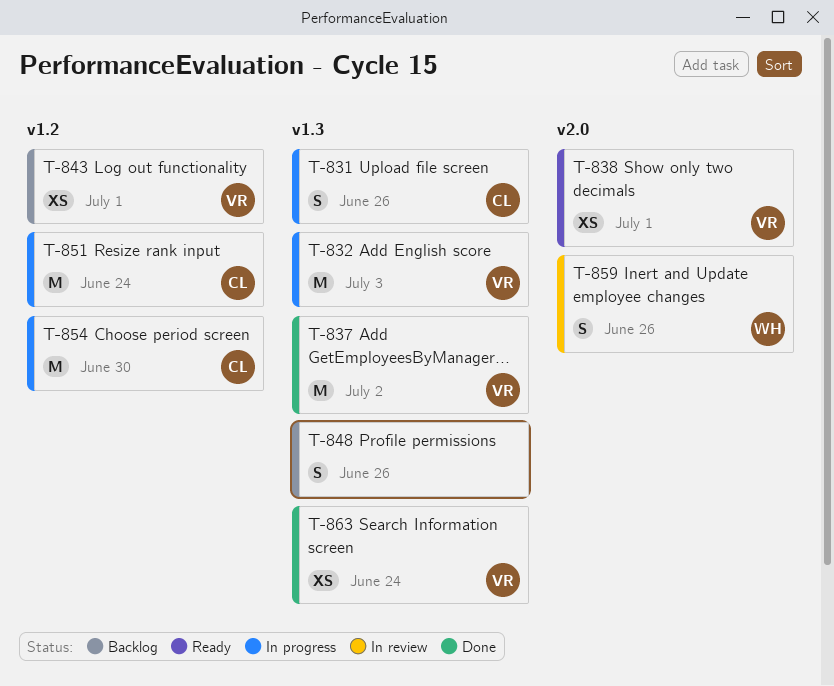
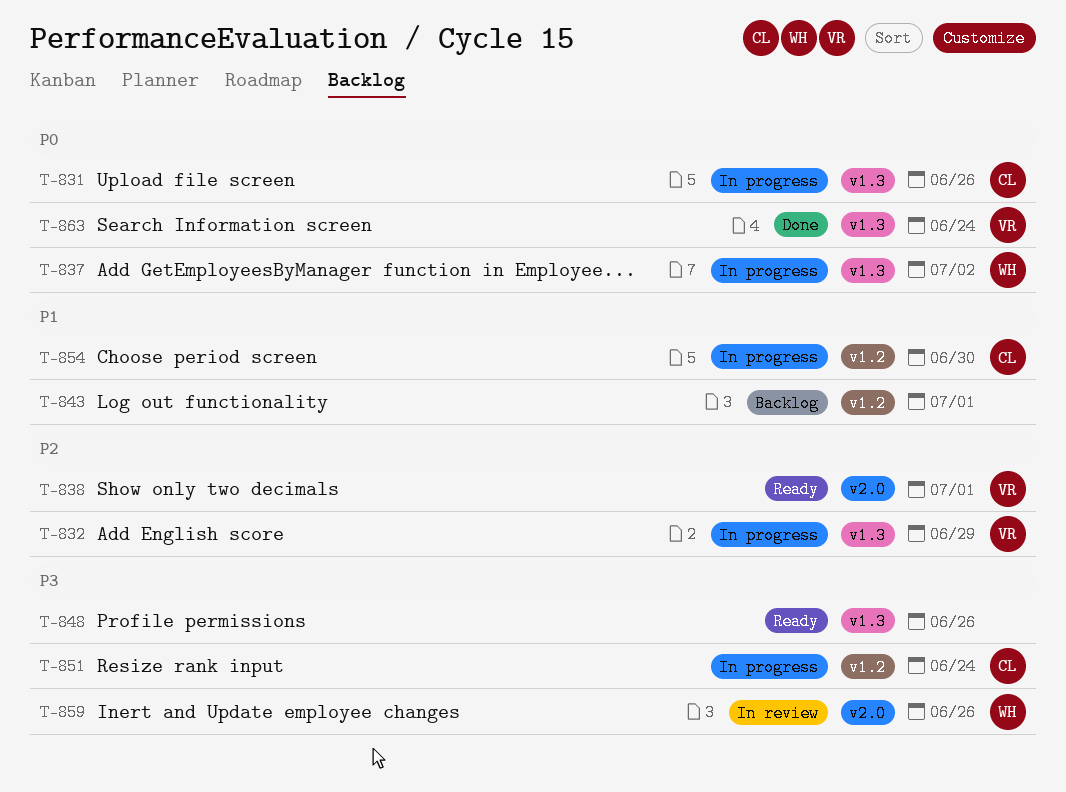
T-832, due: Jul 3 -> Jun 29
T-837, status: Done -> In progress
T-837, owner: VR -> WH
T-843, owner: VR -> none
T-848, status: Backlog -> Ready

